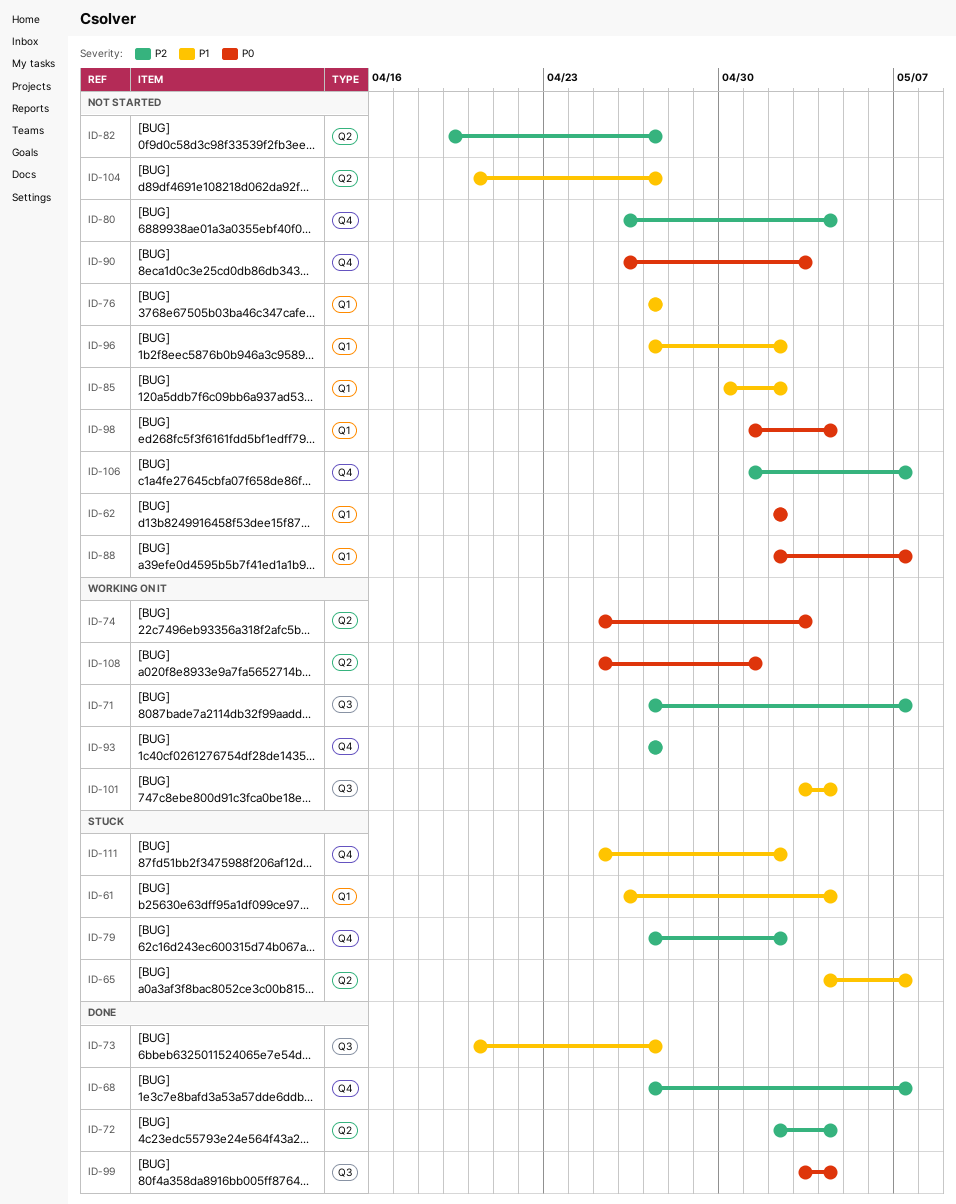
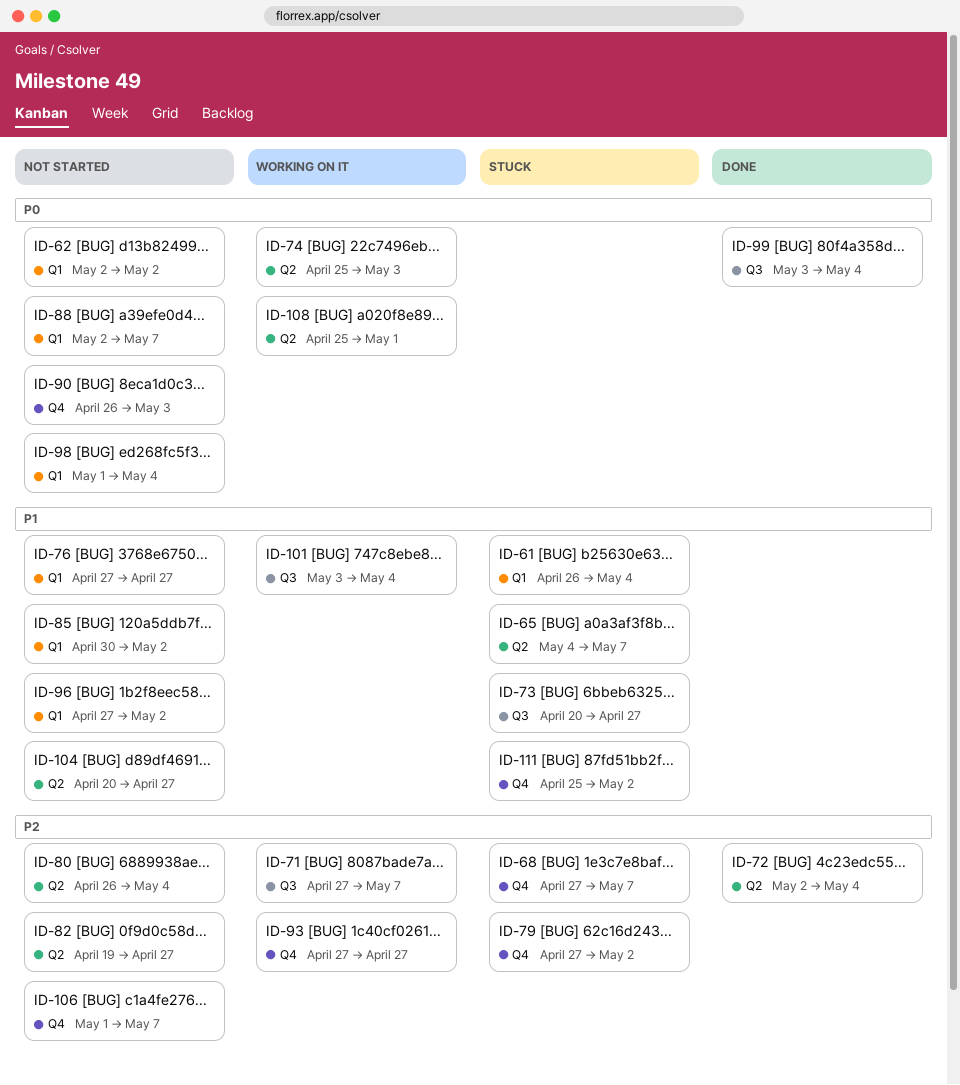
ID-68, status: Done -> Stuck
ID-73, status: Done -> Stuck
ID-80, label: Q4 -> Q2

